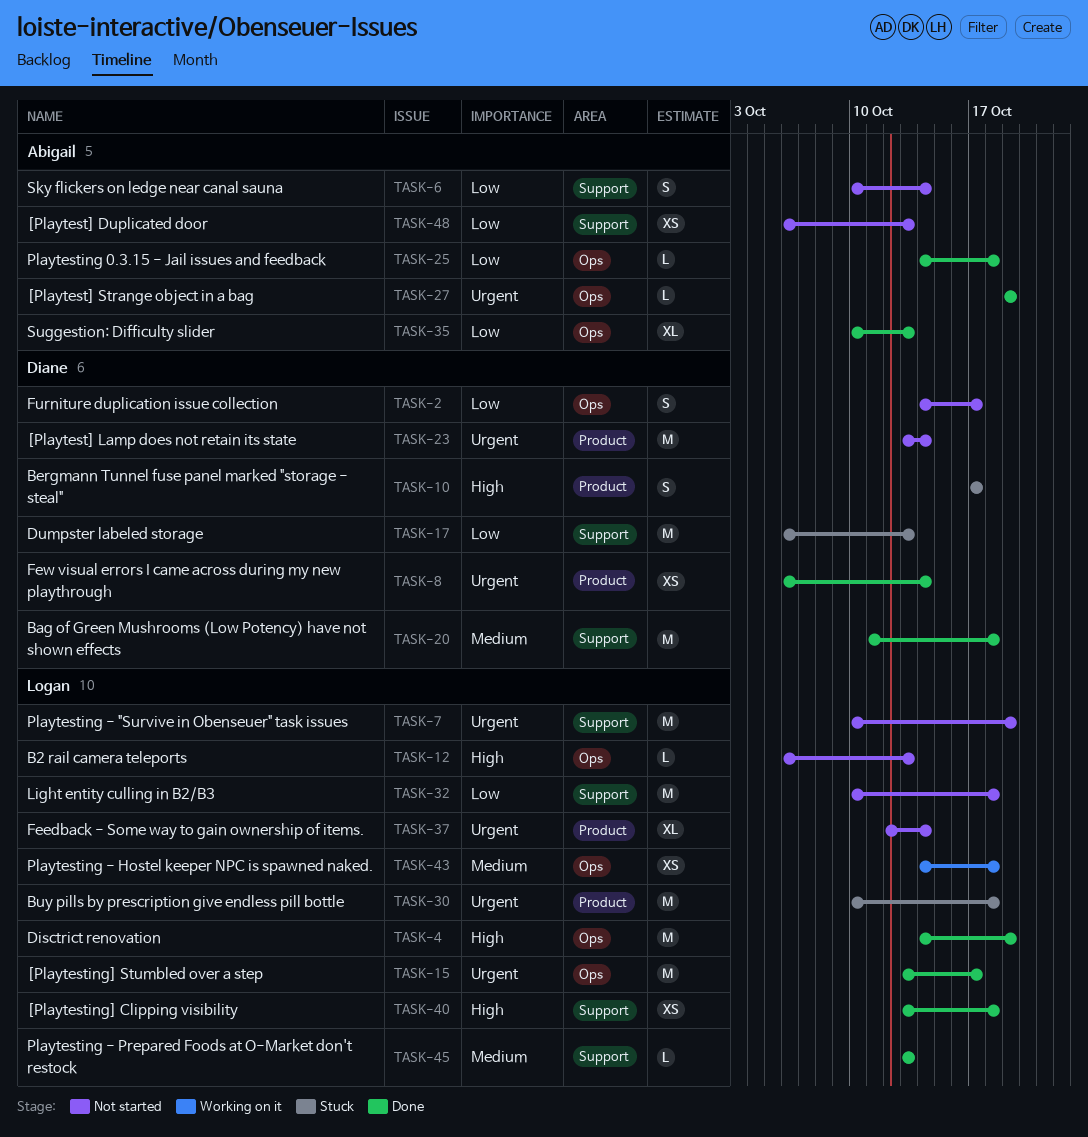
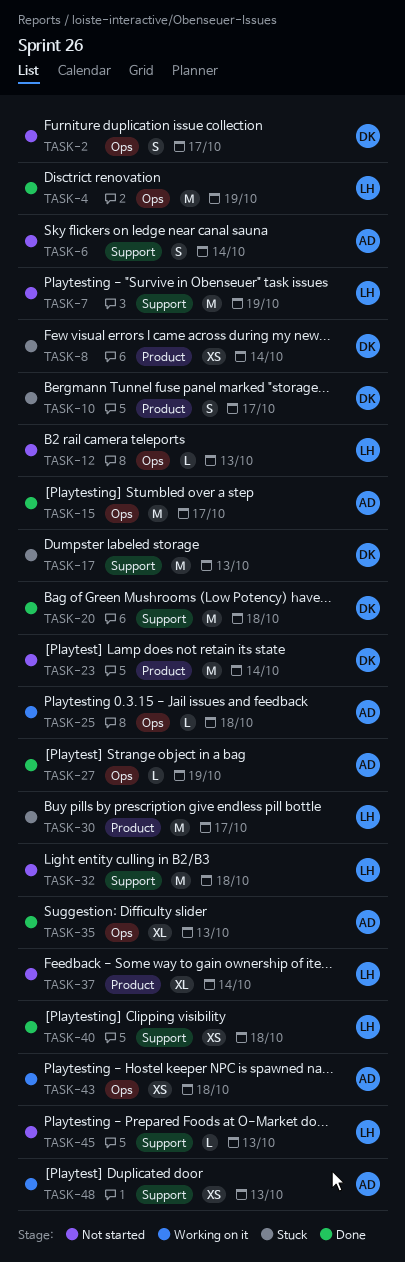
TASK-8, status: Done -> Stuck
TASK-15, owner: Logan -> Abigail
TASK-25, status: Done -> Working on it
TASK-30, due: Oct 18 -> Oct 17
TASK-43, owner: Logan -> Abigail
TASK-45, status: Done -> Not started
TASK-48, status: Not started -> Working on it

